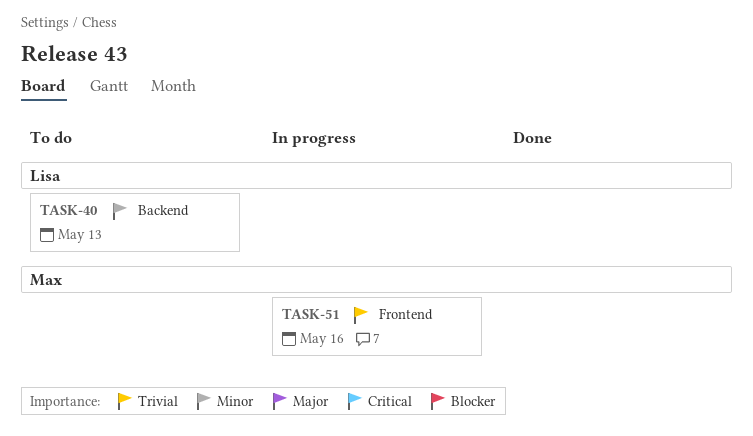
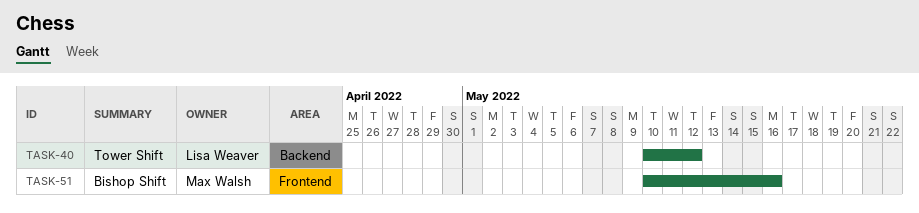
TASK-40, due: May 13 -> May 12

